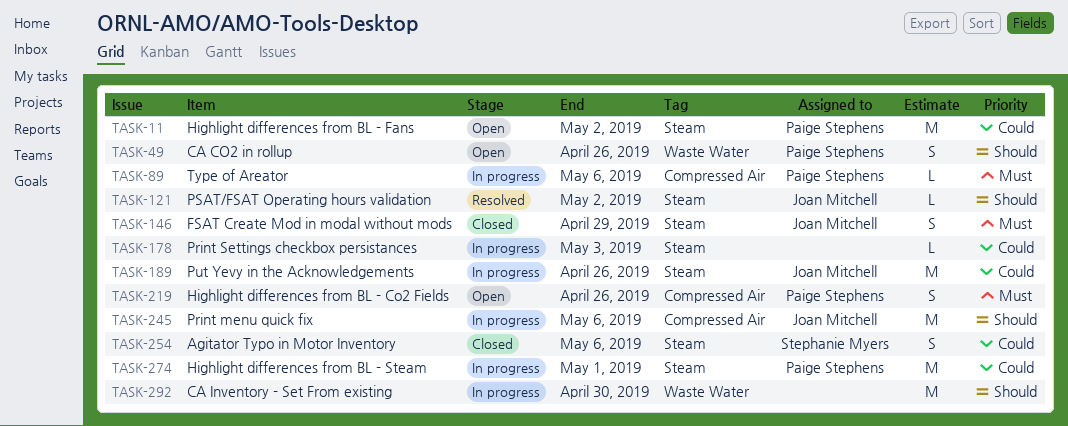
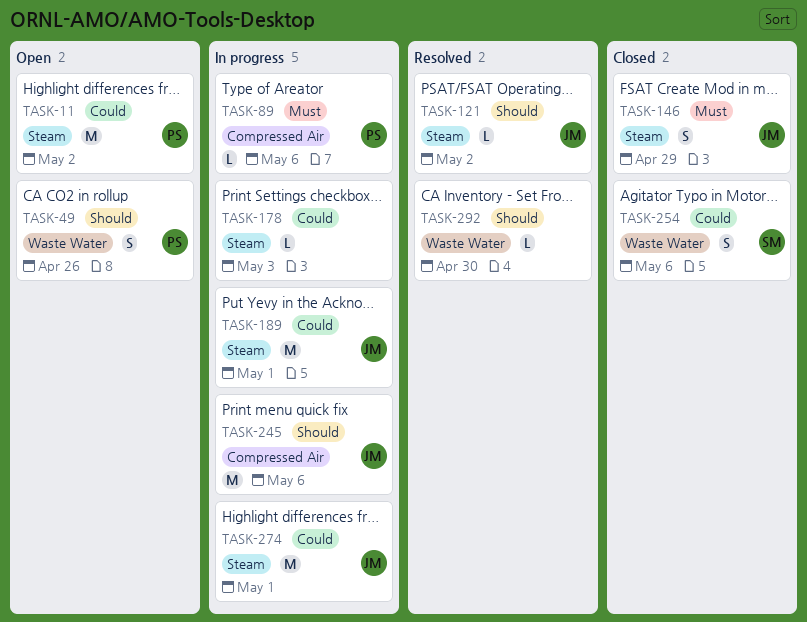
TASK-189, due: Apr 26 -> May 1
TASK-219: present -> none
TASK-254, label: Steam -> Waste Water
TASK-274, owner: Paige Stephens -> Joan Mitchell
TASK-292, status: In progress -> Resolved
TASK-292, estimate: M -> L

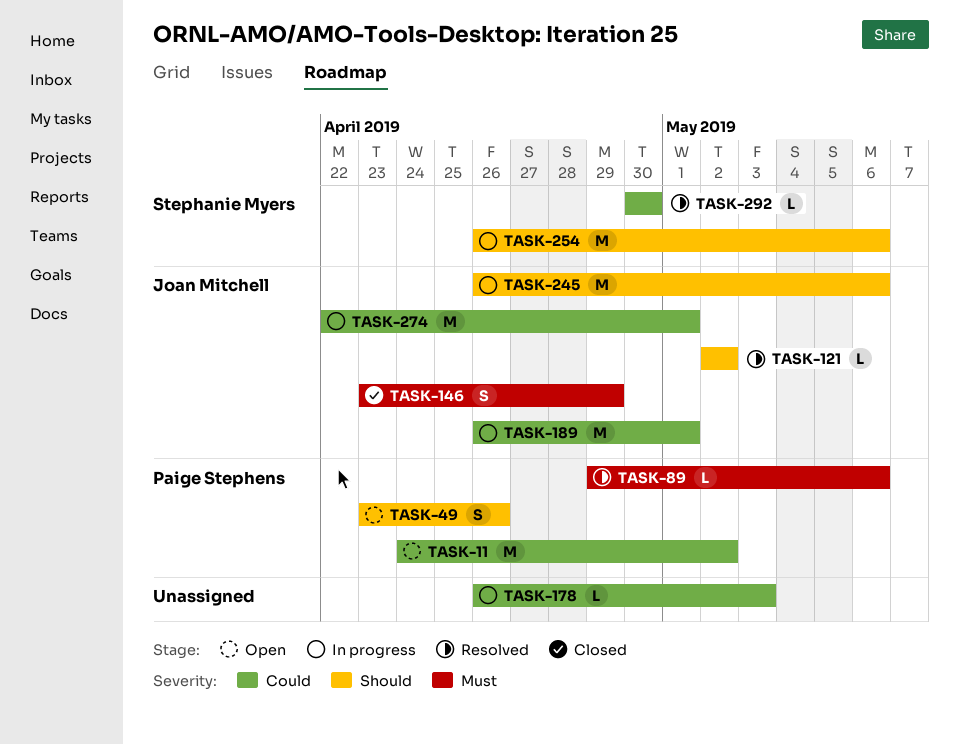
TASK-89, status: In progress -> Resolved
TASK-254, status: Closed -> In progress
TASK-254, priority: Could -> Should
TASK-254, estimate: S -> M
TASK-292, owner: none -> Stephanie Myers
TASK-292, priority: Should -> Could

